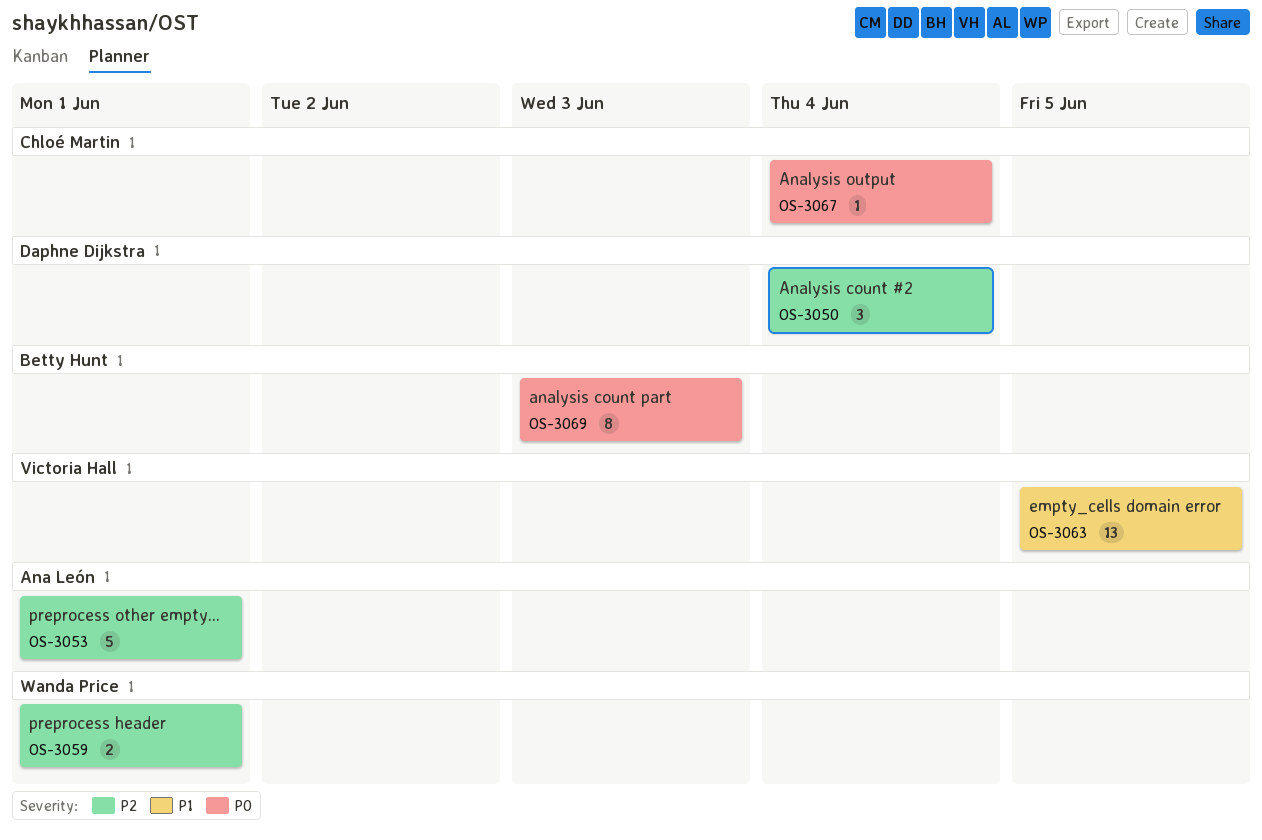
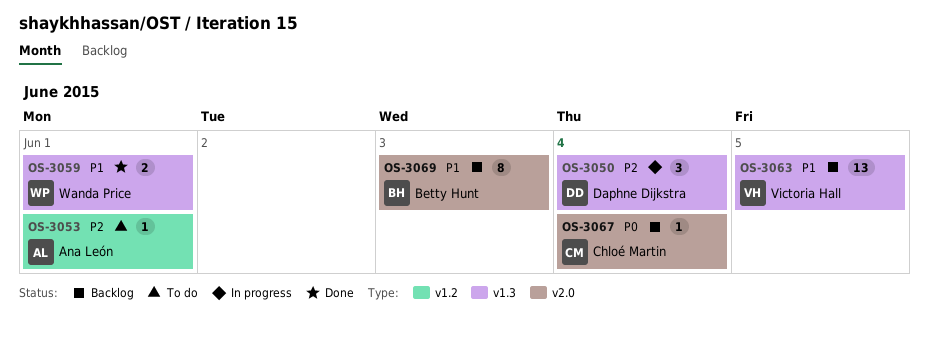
OS-3053, estimate: 5 -> 1
OS-3059, priority: P2 -> P1
OS-3069, priority: P0 -> P1

